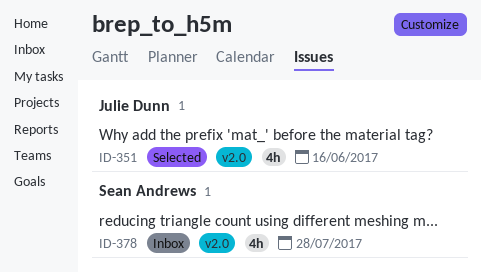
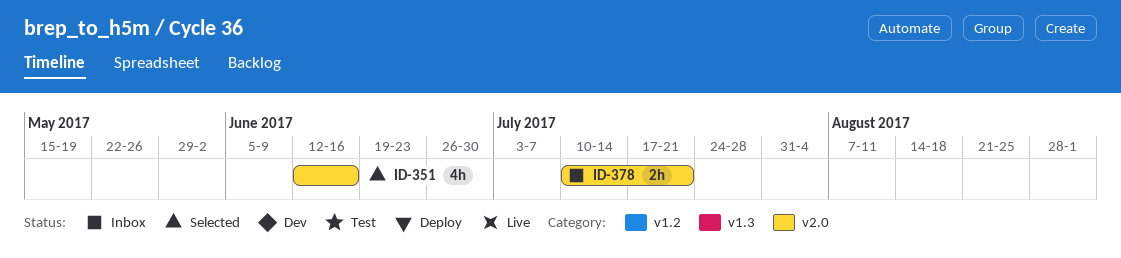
ID-378, estimate: 4h -> 2h
ID-378, due: Jul 28 -> Jul 21

